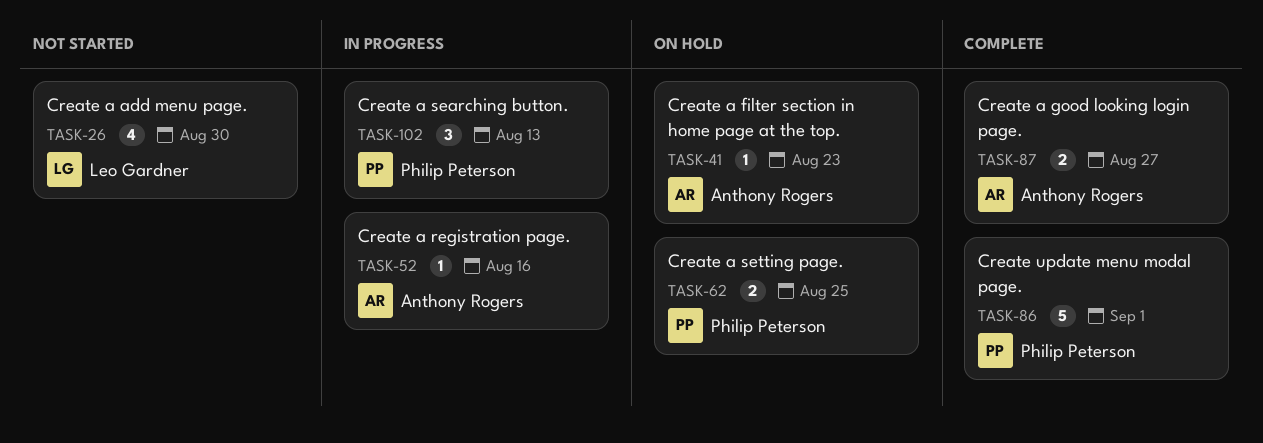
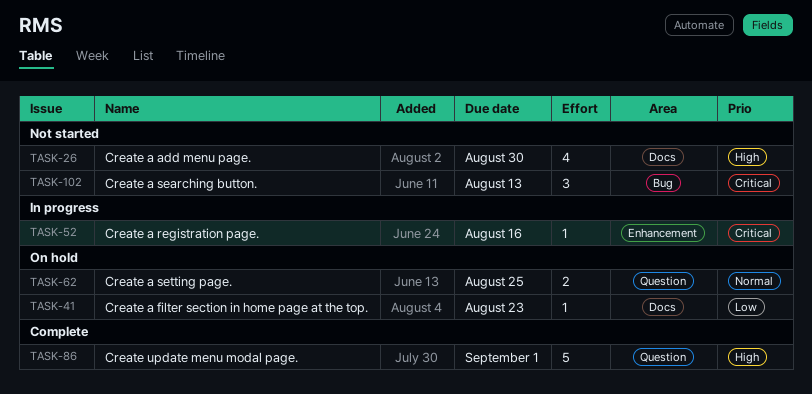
TASK-87: present -> none
TASK-102, status: In progress -> Not started

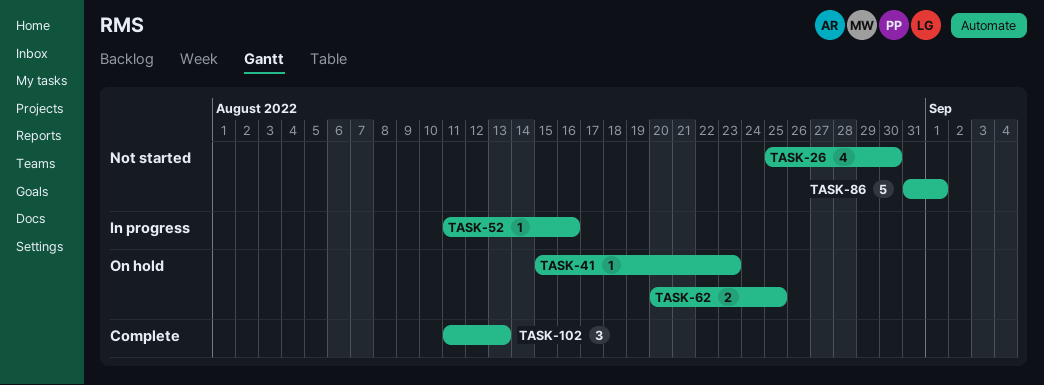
TASK-86, status: Complete -> Not started
TASK-102, status: Not started -> Complete

